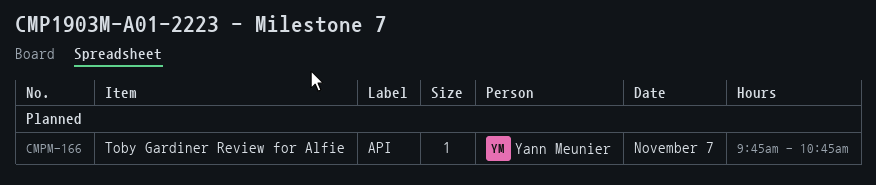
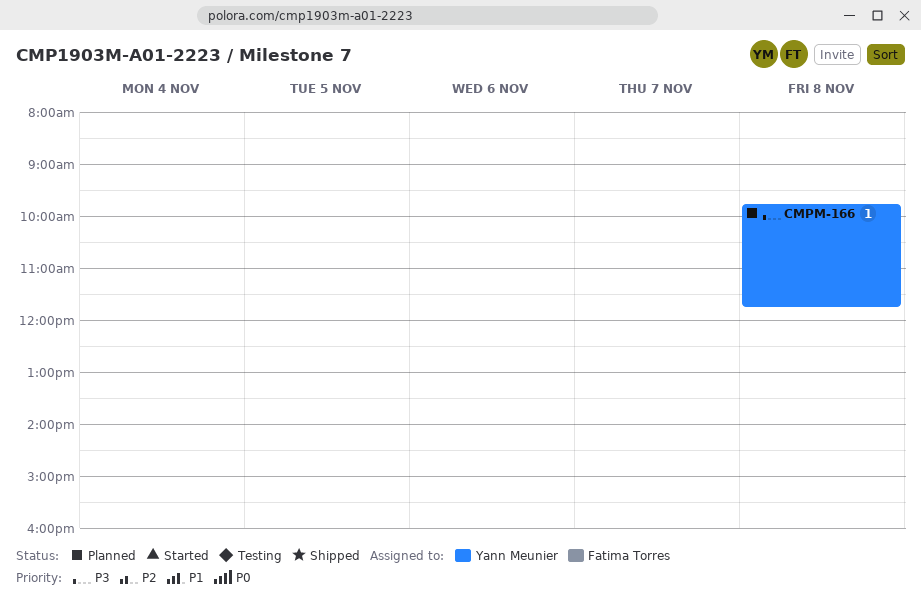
CMPM-166, day: Nov 7 -> Nov 8
CMPM-166, ends: 10:45 -> 11:45

